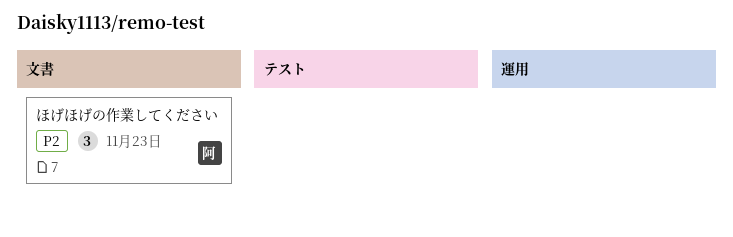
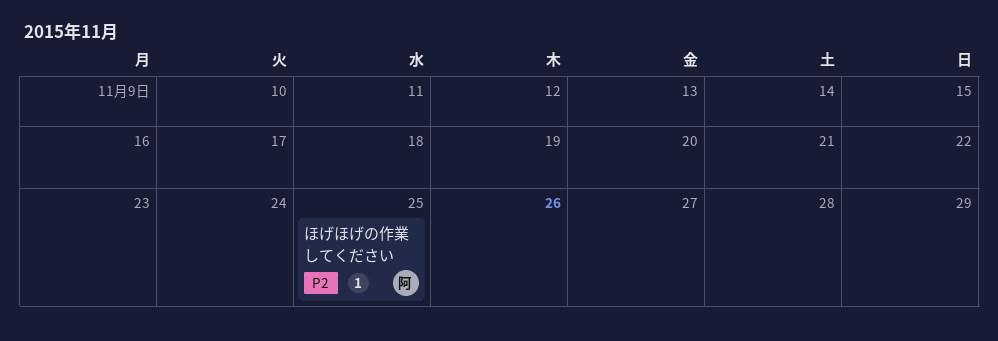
ほげほげの作業してください, estimate: 3 -> 1
ほげほげの作業してください, due: Nov 23 -> Nov 25

